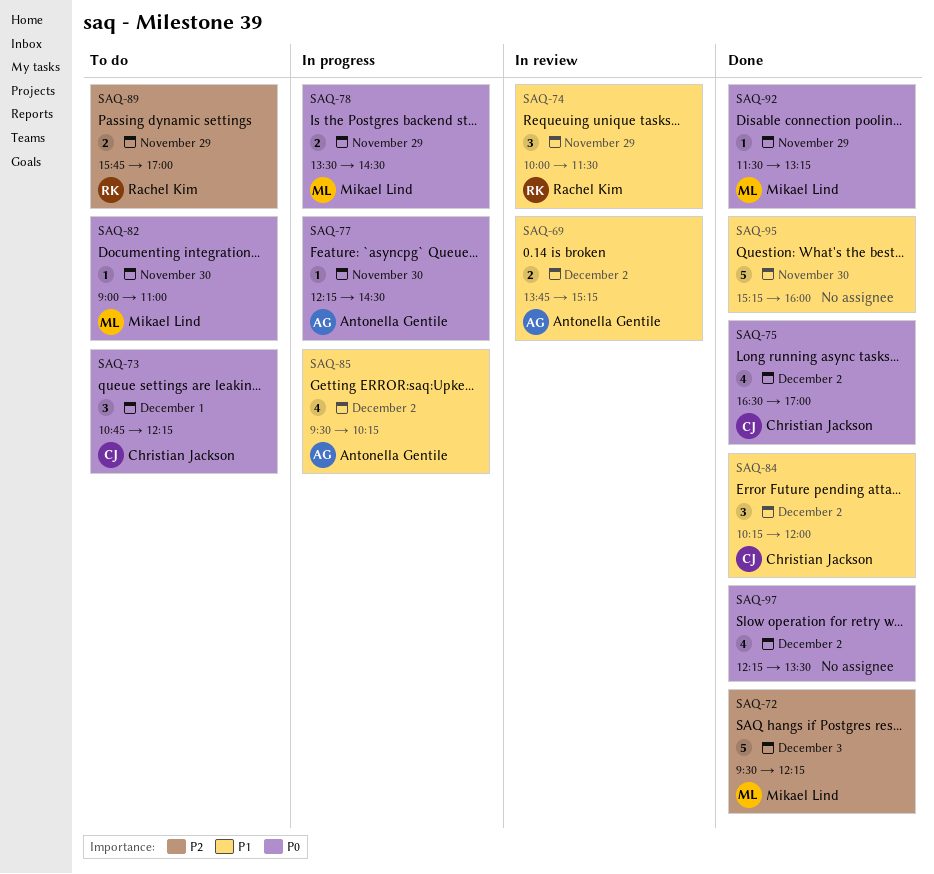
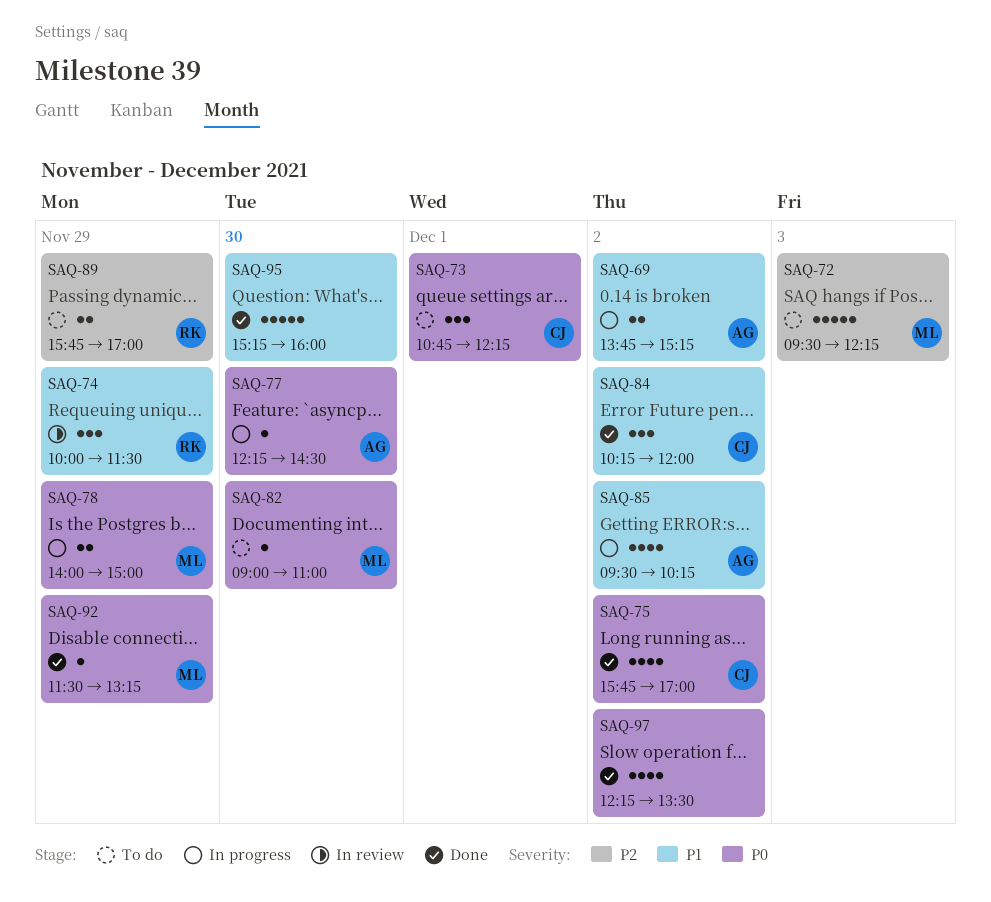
SAQ-69, status: In review -> In progress
SAQ-72, status: Done -> To do
SAQ-75, begins: 16:30 -> 15:45
SAQ-78, begins: 13:30 -> 14:00
SAQ-78, ends: 14:30 -> 15:00

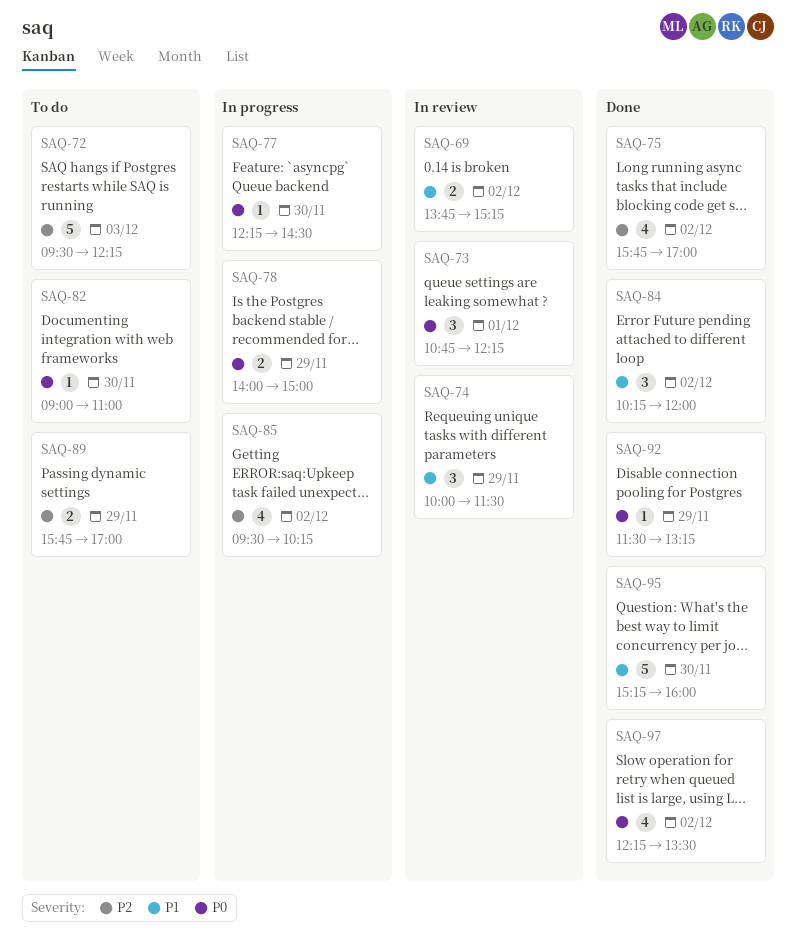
SAQ-69, status: In progress -> In review
SAQ-73, status: To do -> In review
SAQ-75, priority: P0 -> P2
SAQ-85, priority: P1 -> P2

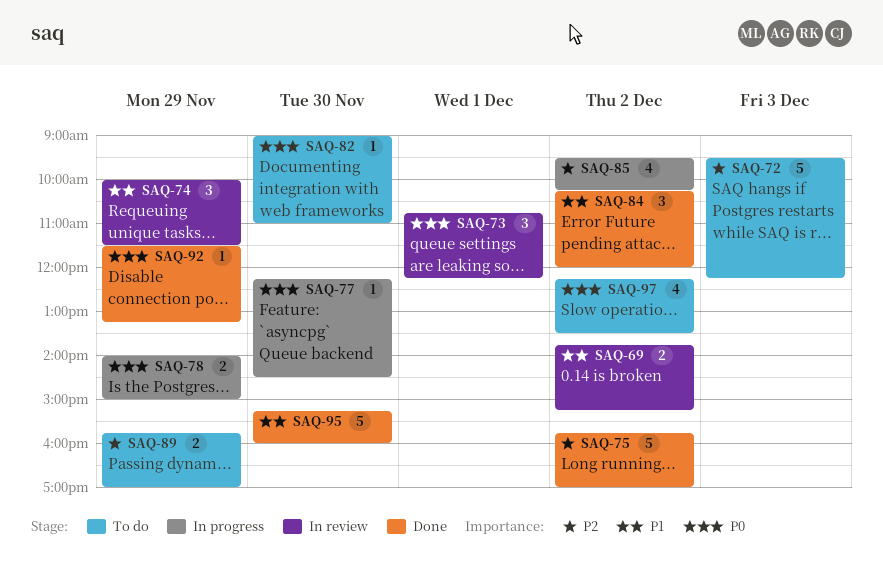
SAQ-75, estimate: 4 -> 5
SAQ-97, status: Done -> To do

